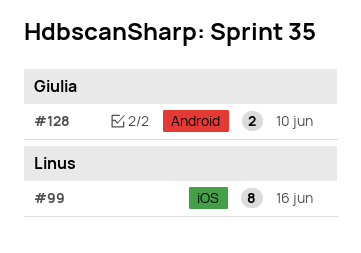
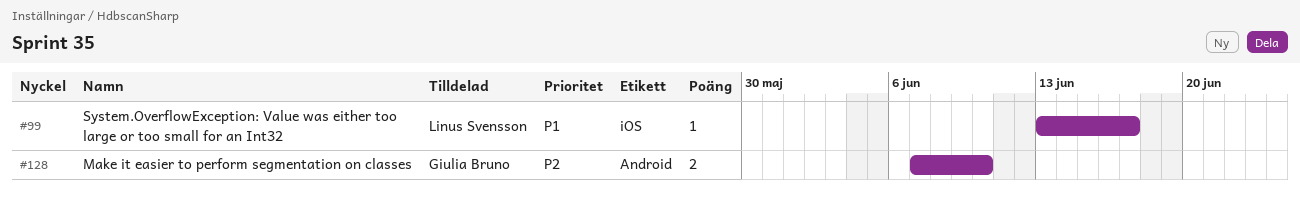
#99, estimate: 8 -> 1
#99, due: Jun 16 -> Jun 17

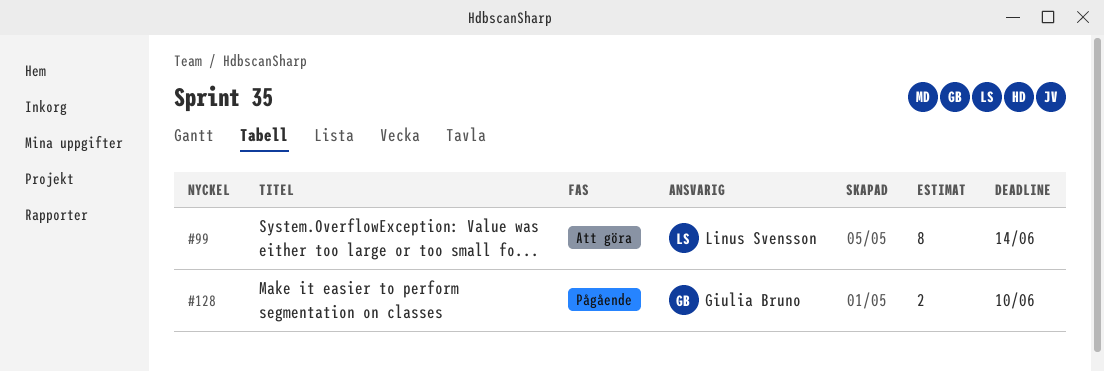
#99, estimate: 1 -> 8
#99, due: Jun 17 -> Jun 14

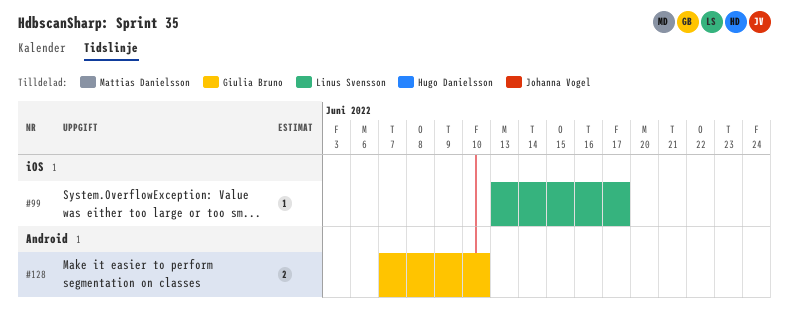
#99, estimate: 8 -> 1
#99, due: Jun 14 -> Jun 17

